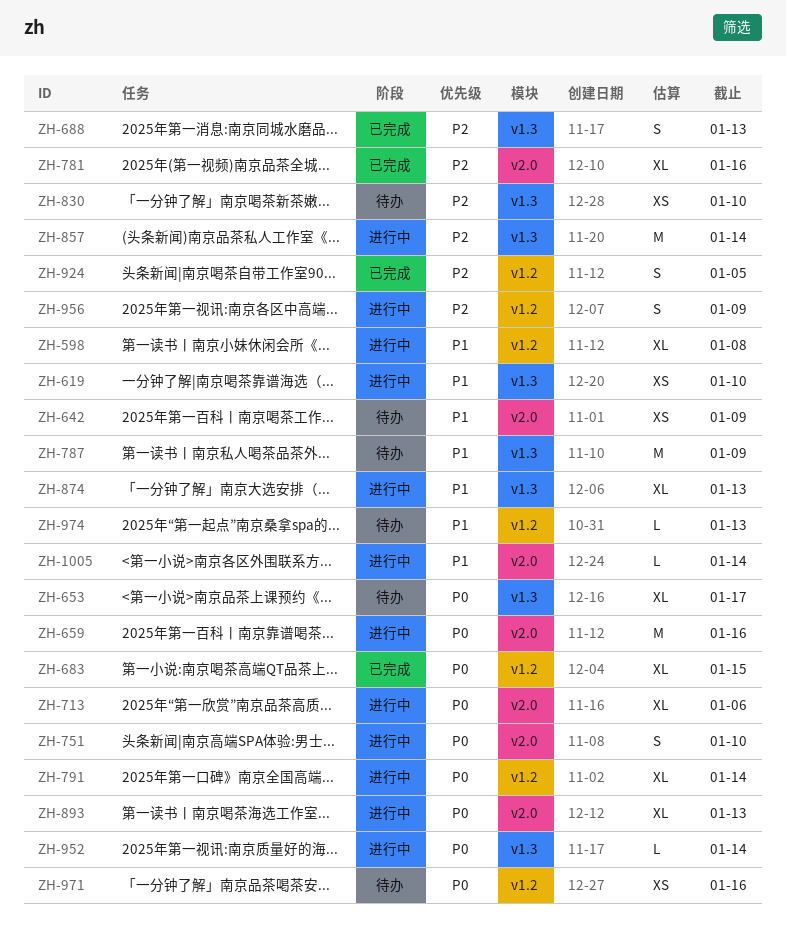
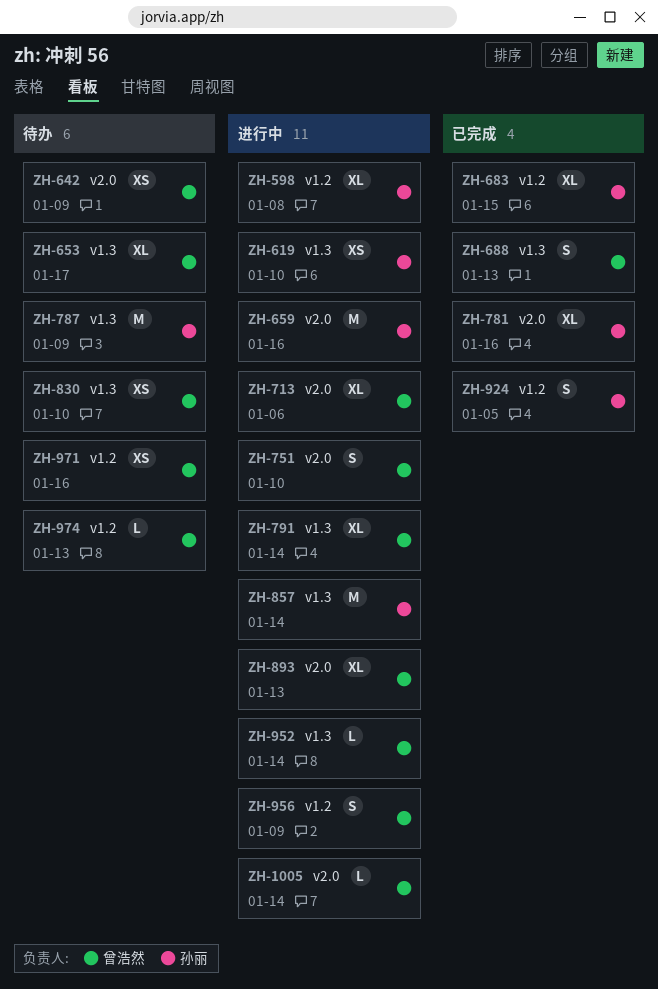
ZH-791, label: v1.2 -> v1.3
ZH-874: present -> none

